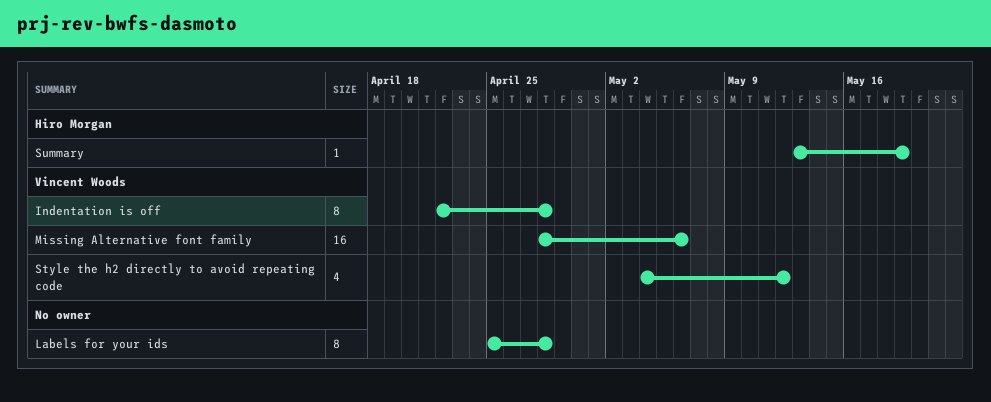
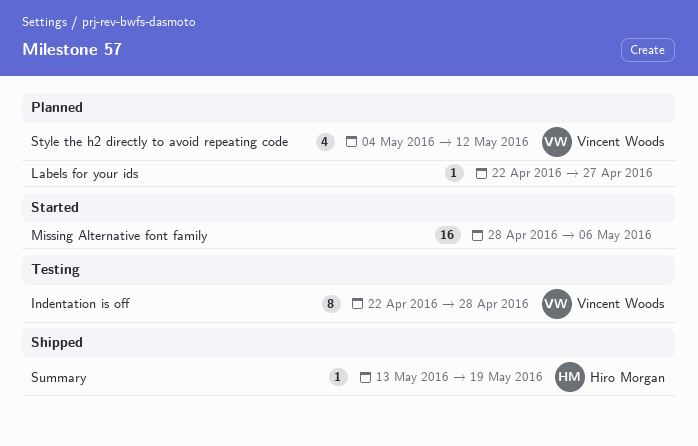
Labels for your ids, estimate: 8 -> 1
Labels for your ids, start: Apr 25 -> Apr 22
Labels for your ids, due: Apr 28 -> Apr 27
Missing Alternative font family, owner: Vincent Woods -> none

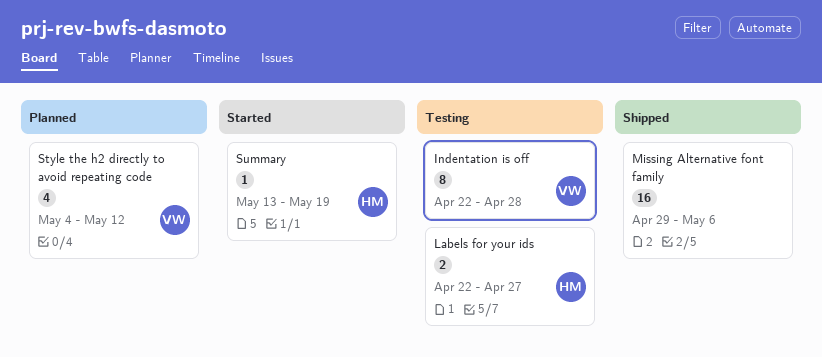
Labels for your ids, status: Planned -> Testing
Labels for your ids, owner: none -> Hiro Morgan
Labels for your ids, estimate: 1 -> 2
Missing Alternative font family, status: Started -> Shipped
Missing Alternative font family, start: Apr 28 -> Apr 29
Summary, status: Shipped -> Started

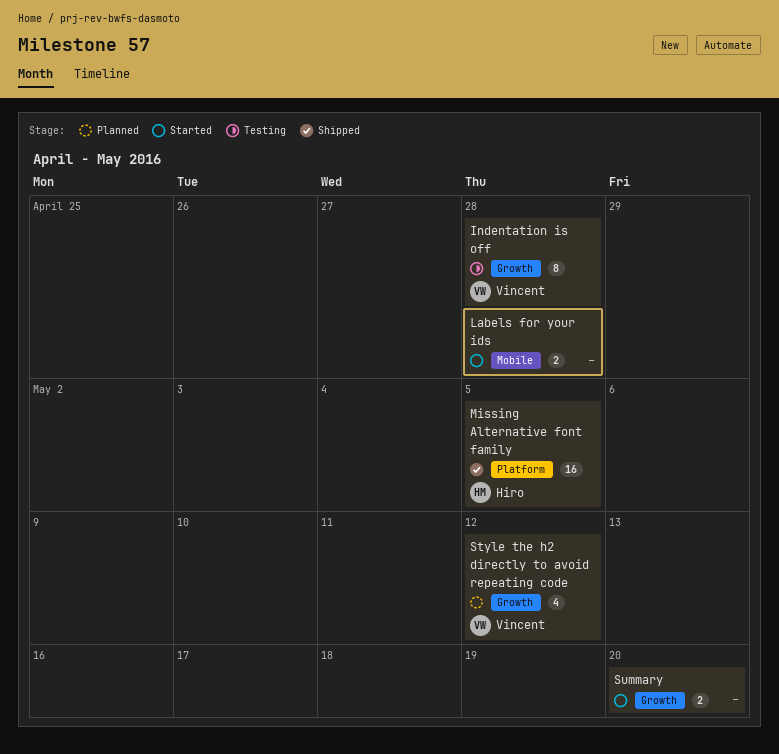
Labels for your ids, status: Testing -> Started
Labels for your ids, owner: Hiro -> none
Labels for your ids, due: Apr 27 -> Apr 28
Missing Alternative font family, owner: none -> Hiro
Missing Alternative font family, due: May 6 -> May 5
Summary, owner: Hiro -> none
Summary, estimate: 1 -> 2
Summary, due: May 19 -> May 20

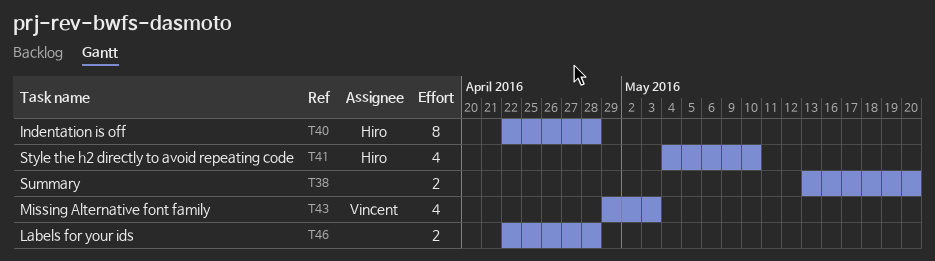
Indentation is off, owner: Vincent -> Hiro
Missing Alternative font family, owner: Hiro -> Vincent
Missing Alternative font family, estimate: 16 -> 4
Missing Alternative font family, due: May 5 -> May 3
Style the h2 directly to avoid repeating code, owner: Vincent -> Hiro
Style the h2 directly to avoid repeating code, due: May 12 -> May 10

